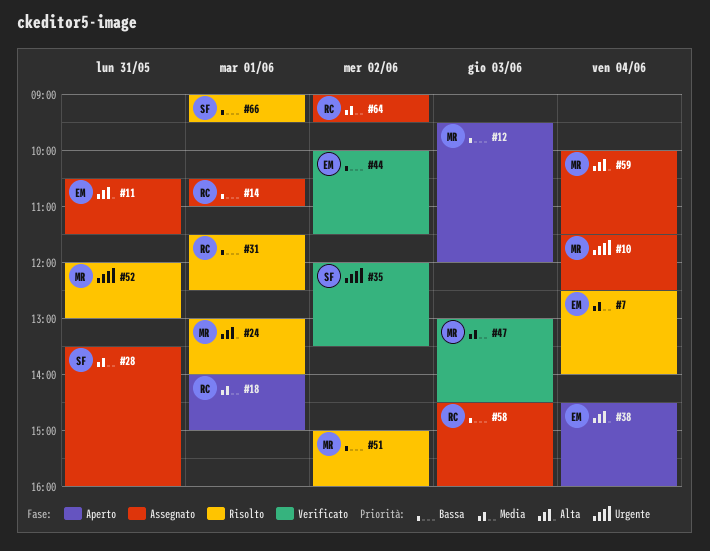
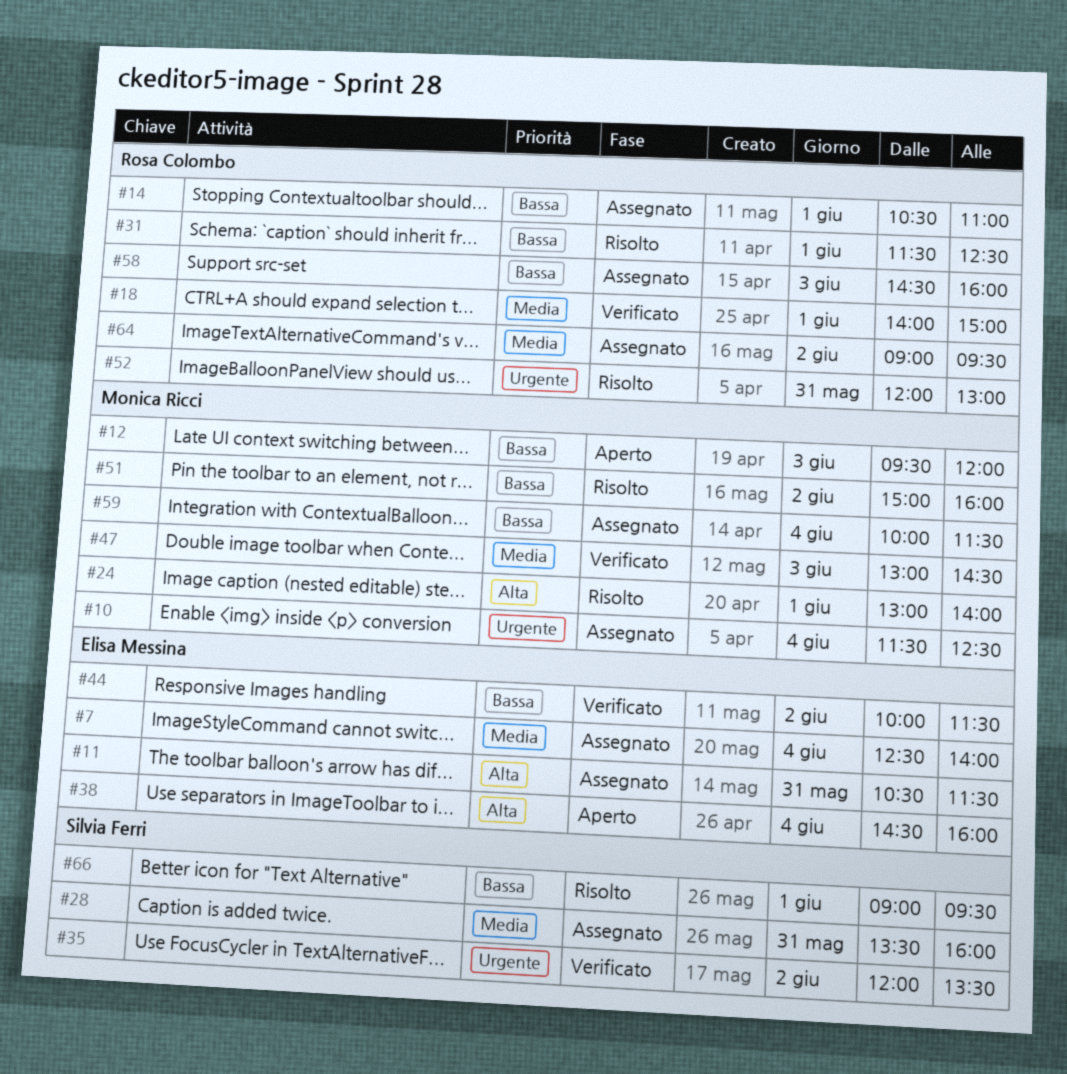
#7, status: Risolto -> Assegnato
#18, status: Aperto -> Verificato
#52, owner: Monica Ricci -> Rosa Colombo
#59, priority: Alta -> Bassa

